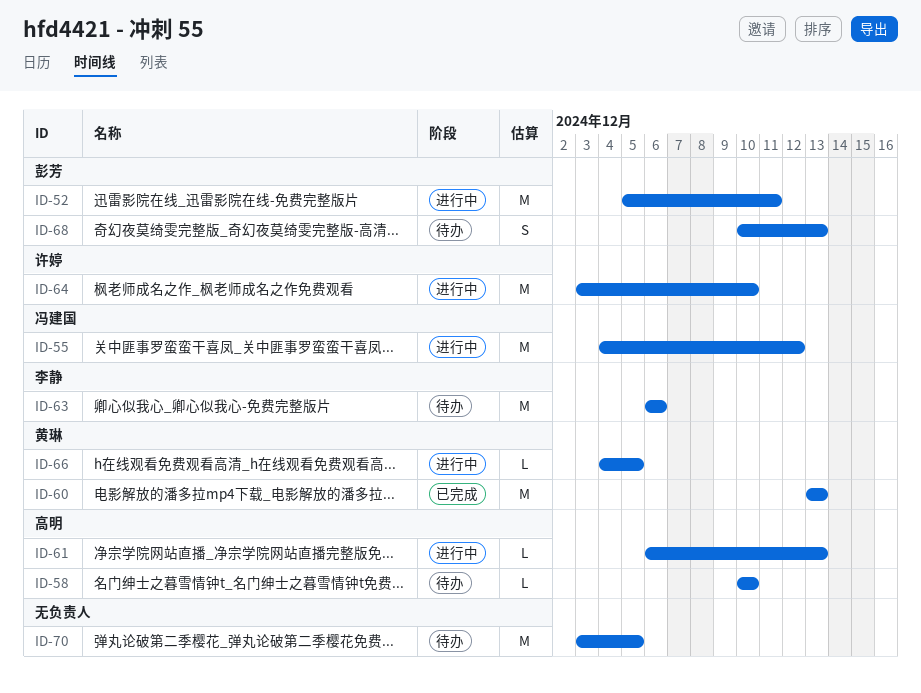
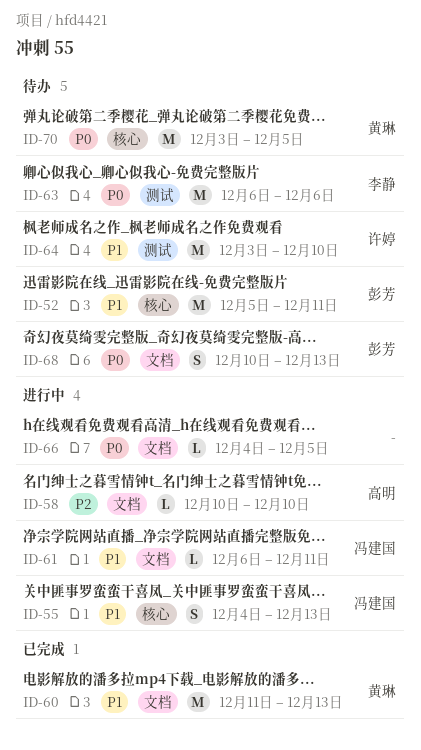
ID-52, status: 进行中 -> 待办
ID-55, estimate: M -> S
ID-55, due: Dec 12 -> Dec 13
ID-58, status: 待办 -> 进行中
ID-60, start: Dec 13 -> Dec 11
ID-61, owner: 高明 -> 冯建国
ID-61, due: Dec 13 -> Dec 11
ID-64, status: 进行中 -> 待办
ID-66, owner: 黄琳 -> none
ID-70, owner: none -> 黄琳

